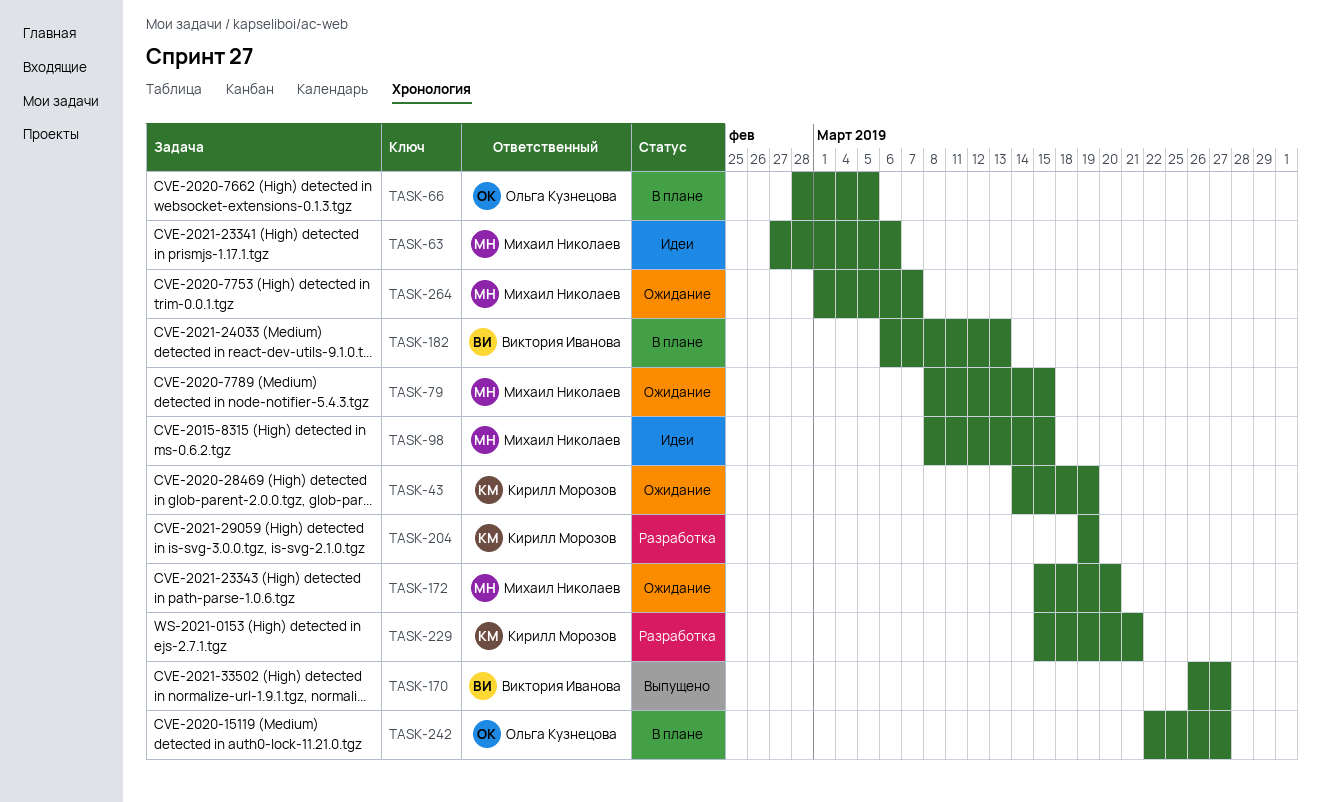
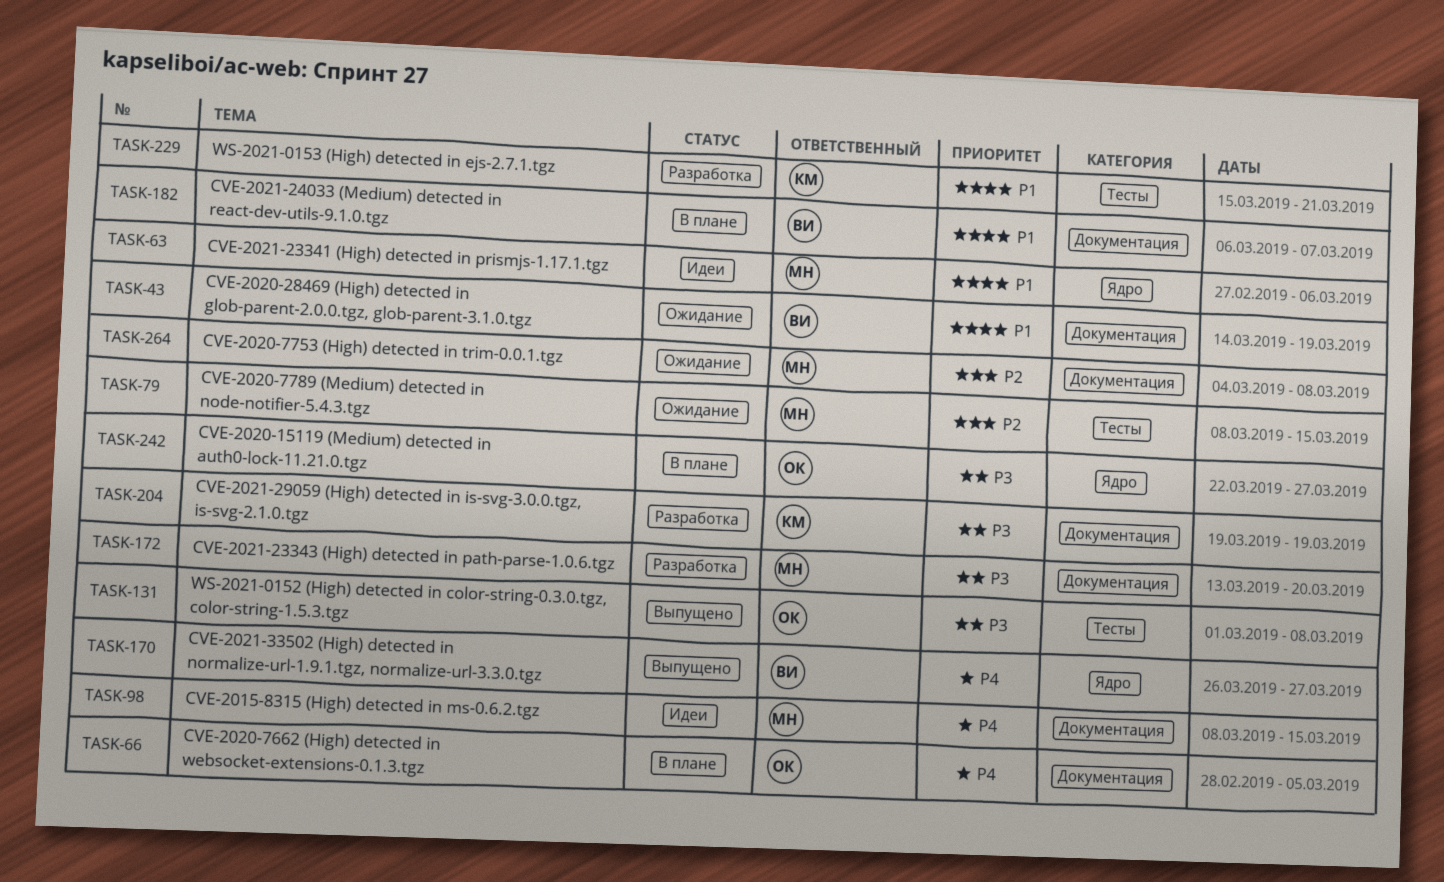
TASK-43, owner: Кирилл Морозов -> Виктория Иванова
TASK-131: none -> present
TASK-172, status: Ожидание -> Разработка
TASK-172, start: Mar 15 -> Mar 13
TASK-182, due: Mar 13 -> Mar 7
TASK-264, start: Mar 1 -> Mar 4
TASK-264, due: Mar 7 -> Mar 8

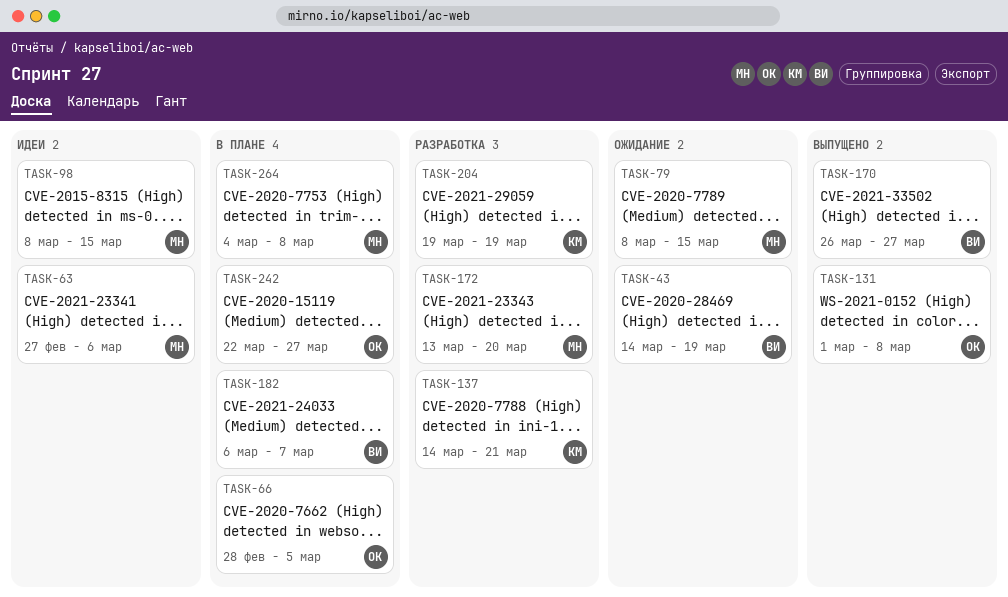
TASK-137: none -> present
TASK-229: present -> none
TASK-264, status: Ожидание -> В плане

